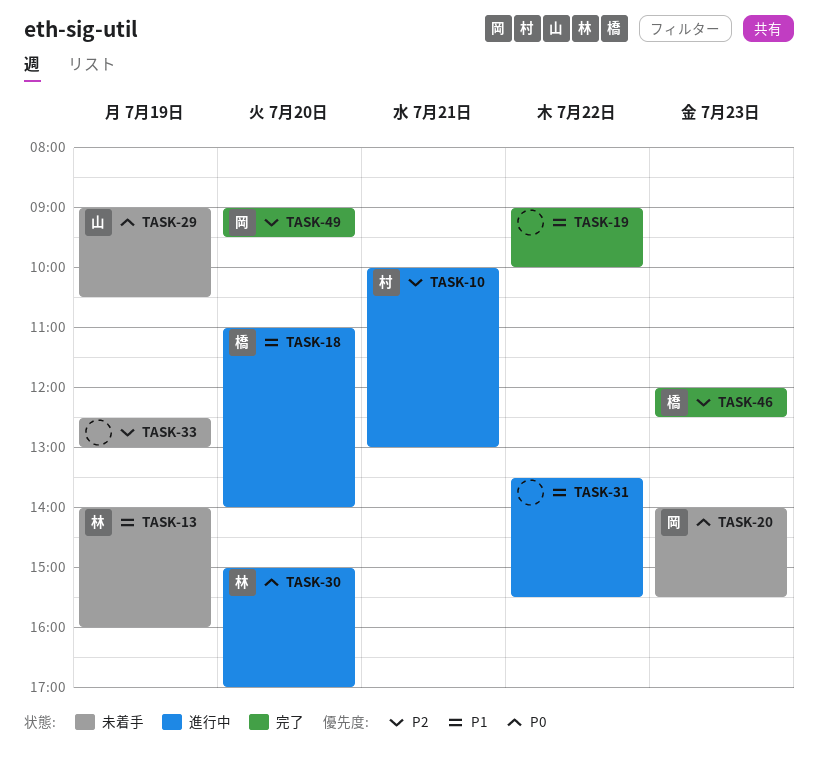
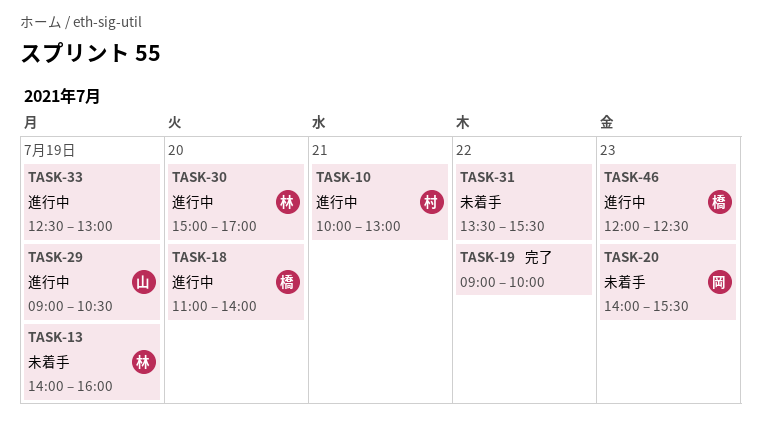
TASK-29, status: 未着手 -> 進行中
TASK-31, status: 進行中 -> 未着手
TASK-33, status: 未着手 -> 進行中
TASK-46, status: 完了 -> 進行中
TASK-49: present -> none

